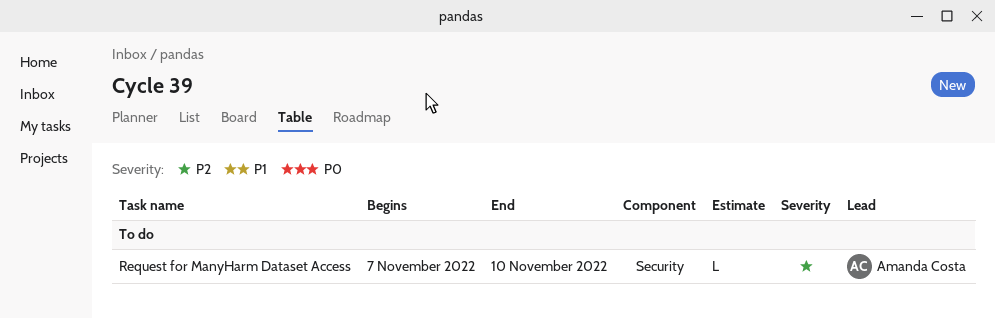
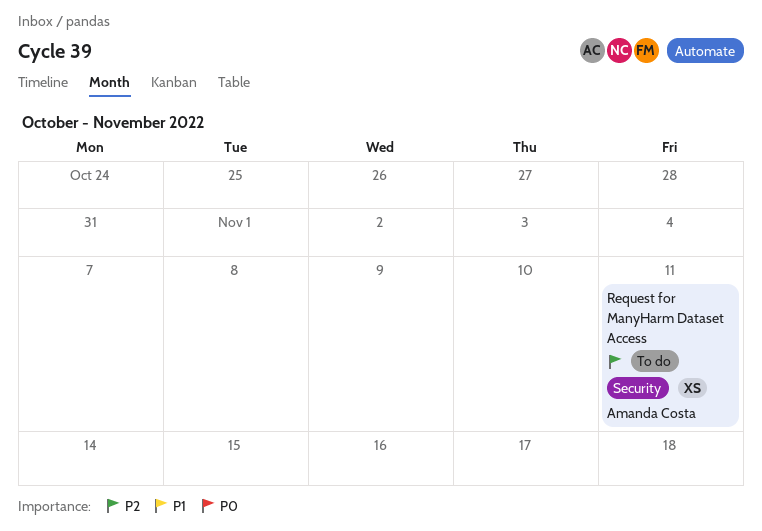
Request for ManyHarm Dataset Access, estimate: L -> XS
Request for ManyHarm Dataset Access, due: Nov 10 -> Nov 11

